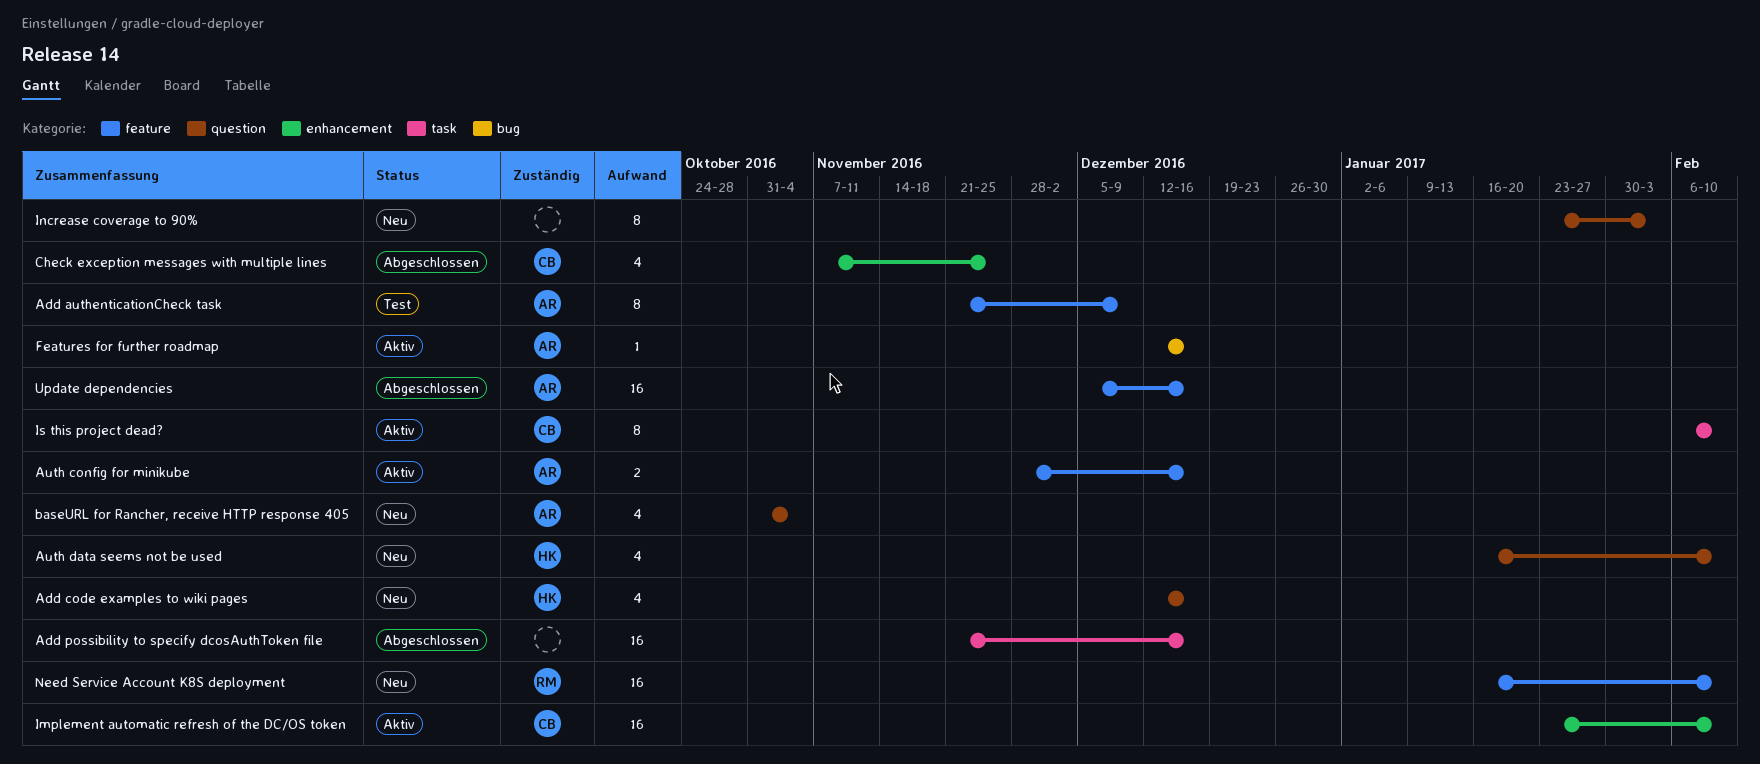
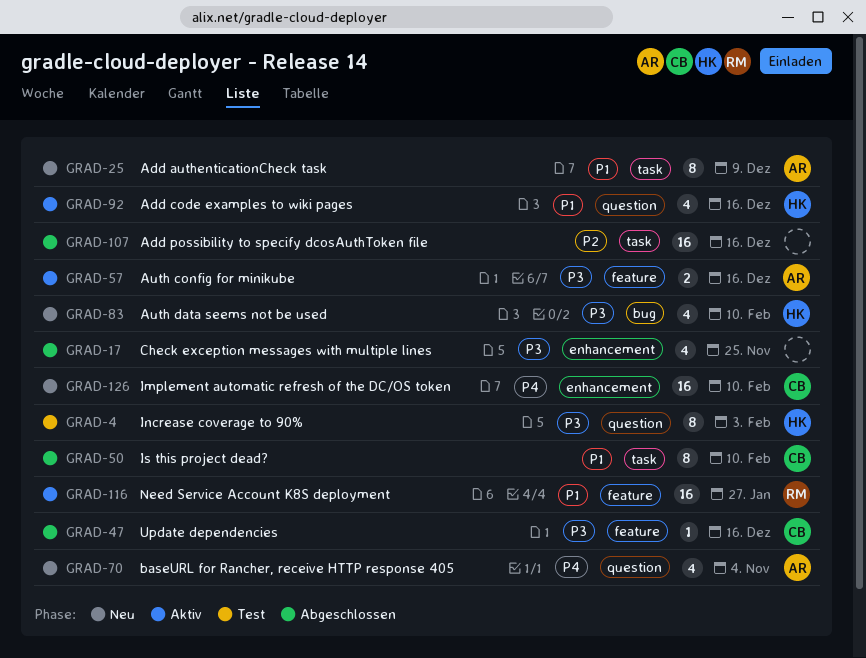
Add authenticationCheck task, status: Test -> Neu
Add authenticationCheck task, label: feature -> task
Add code examples to wiki pages, status: Neu -> Aktiv
Auth data seems not be used, label: question -> bug
Check exception messages with multiple lines, owner: CB -> none
Features for further roadmap: present -> none
Implement automatic refresh of the DC/OS token, status: Aktiv -> Neu
Increase coverage to 90%, status: Neu -> Test
Increase coverage to 90%, owner: none -> HK
Is this project dead?, status: Aktiv -> Abgeschlossen
Need Service Account K8S deployment, status: Neu -> Aktiv
Need Service Account K8S deployment, due: Feb 10 -> Jan 27
Update dependencies, owner: AR -> CB
Update dependencies, estimate: 16 -> 1

